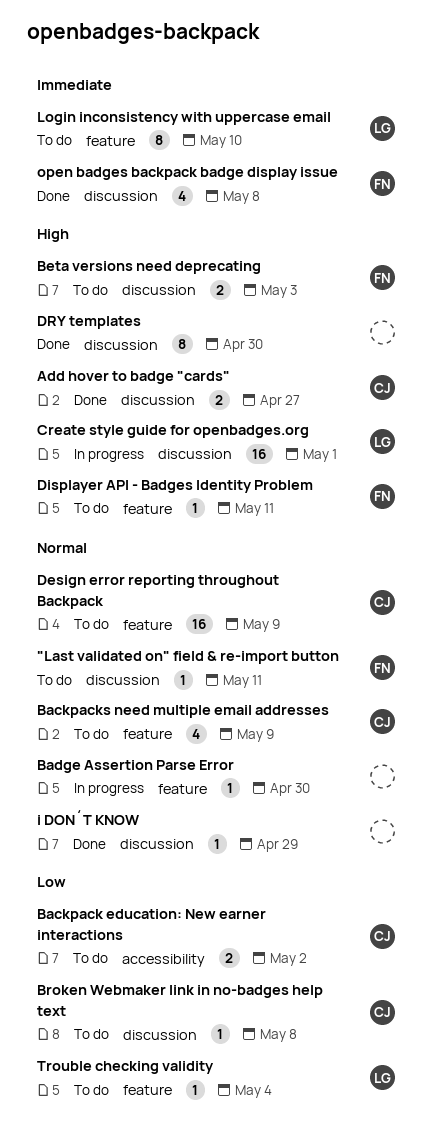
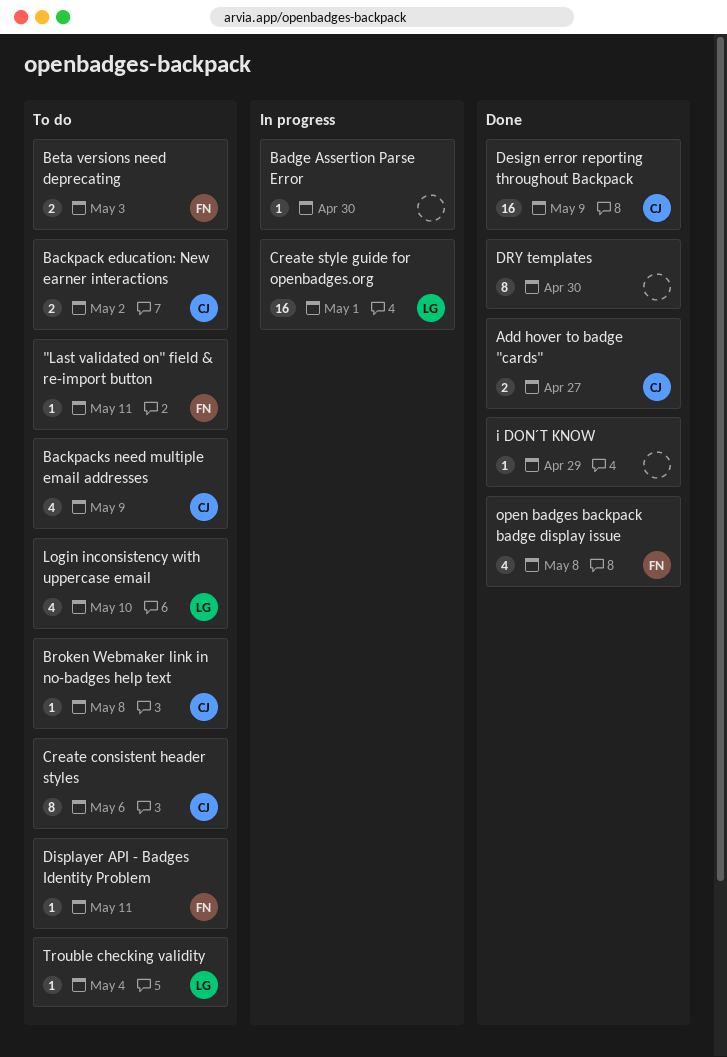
Create consistent header styles: none -> present
Design error reporting throughout Backpack, status: To do -> Done
Login inconsistency with uppercase email, estimate: 8 -> 4

